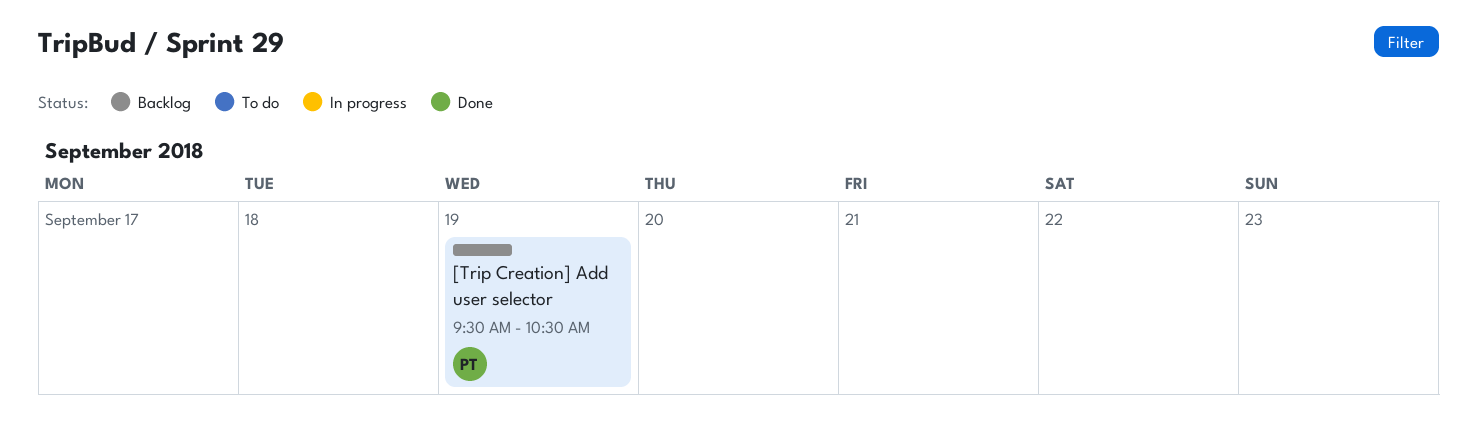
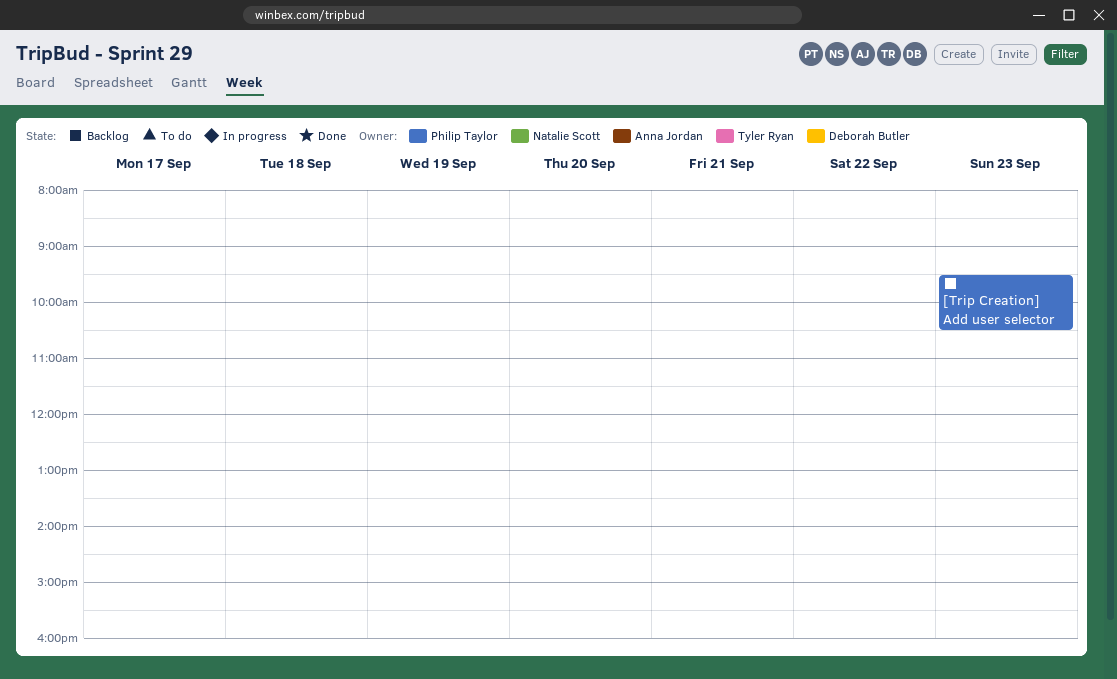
[Trip Creation] Add user selector, day: Sep 19 -> Sep 23

